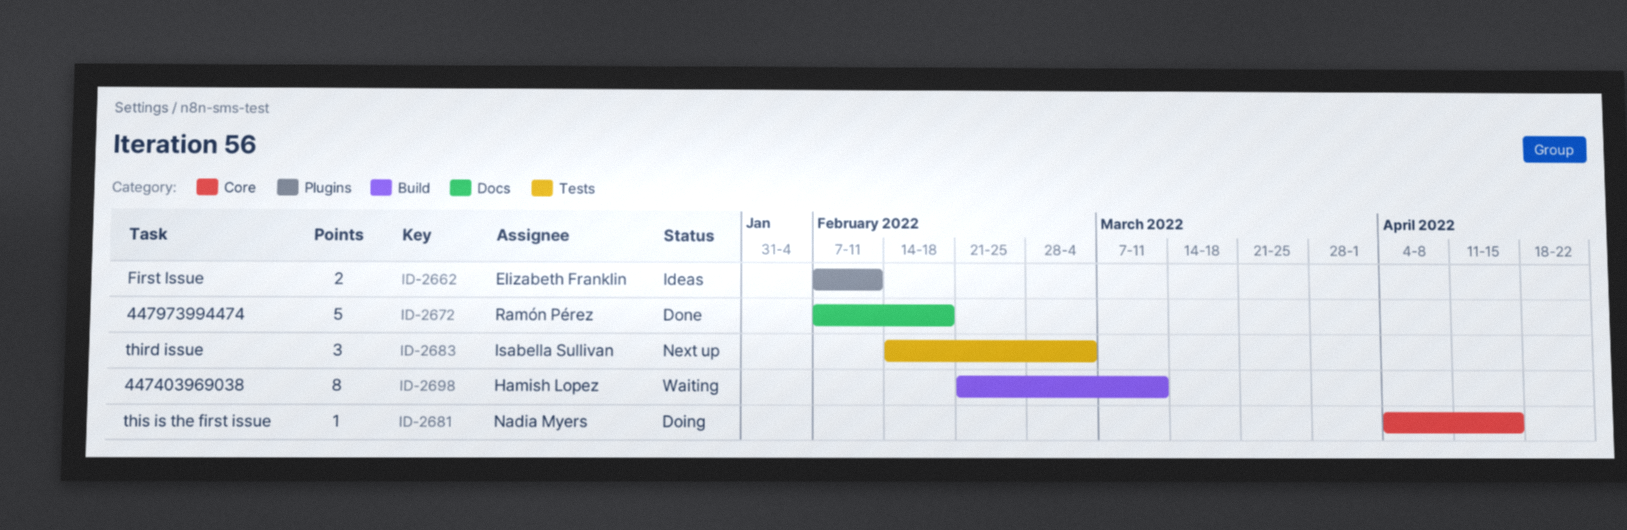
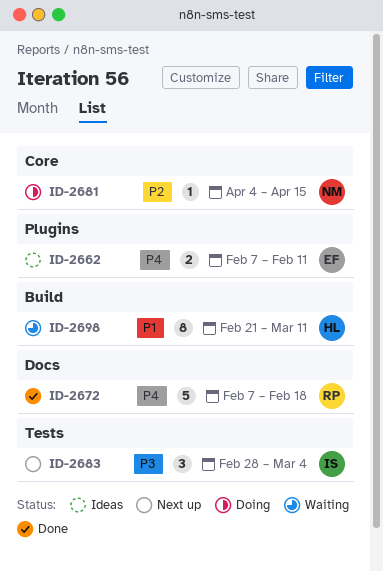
ID-2683, start: Feb 14 -> Feb 28

